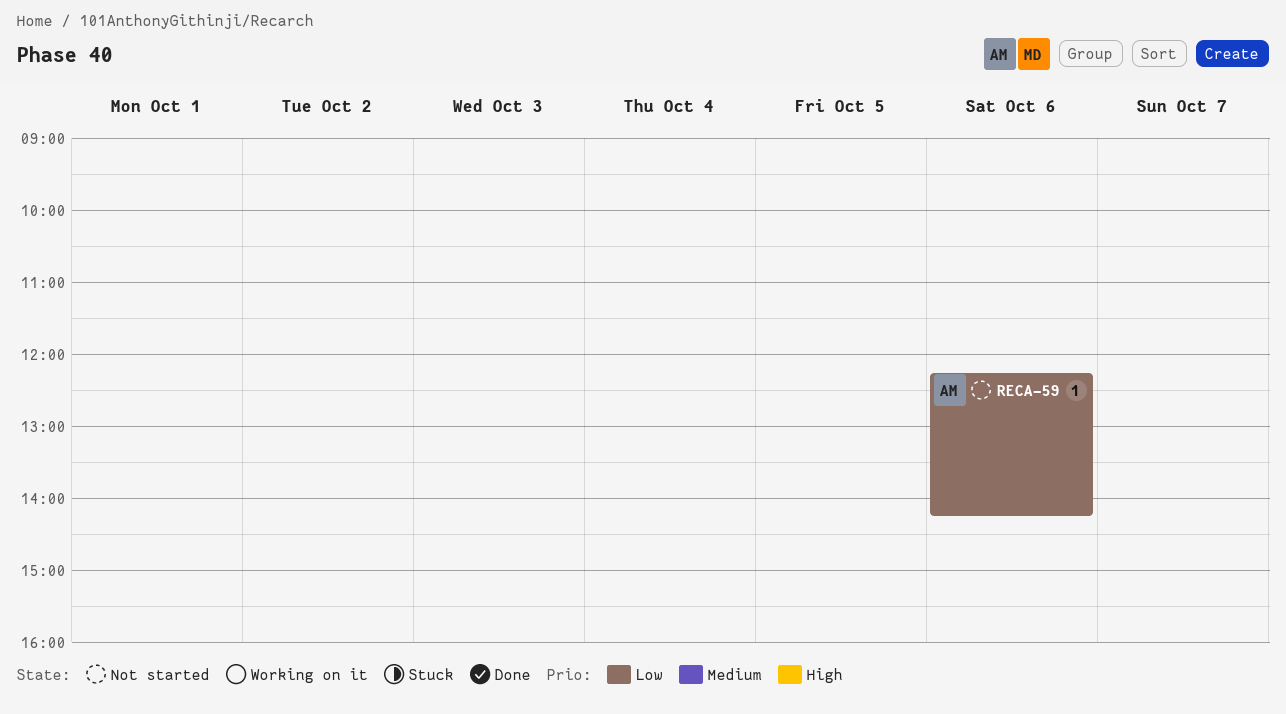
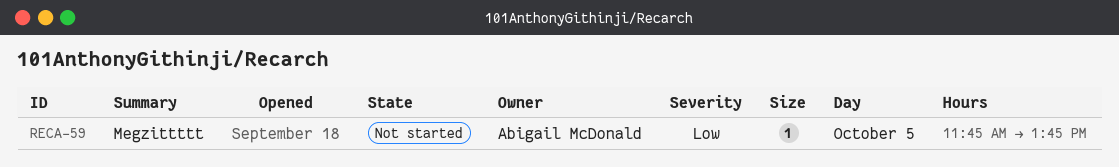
RECA-59, day: Oct 6 -> Oct 5
RECA-59, begins: 12:15 -> 11:45
RECA-59, ends: 14:15 -> 13:45

